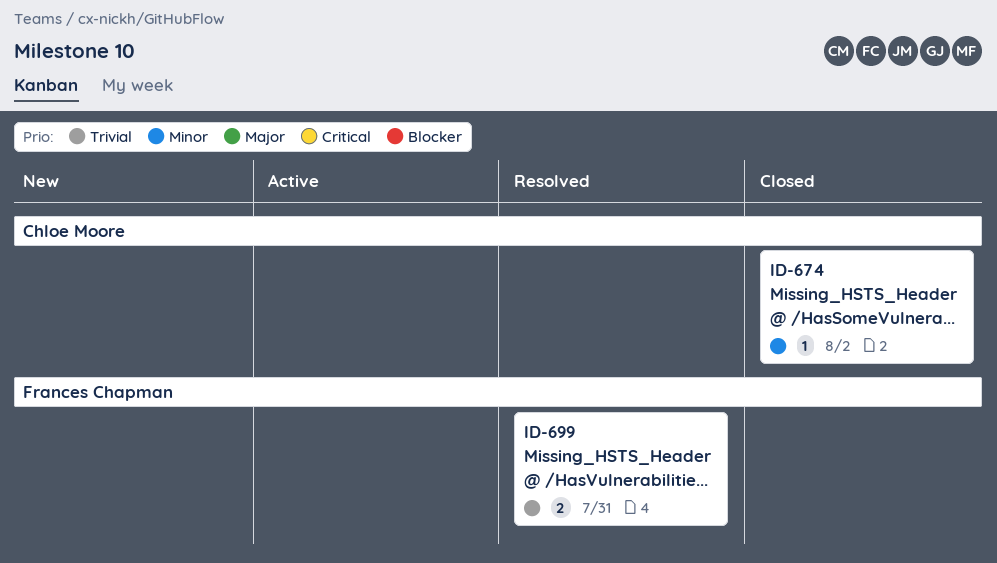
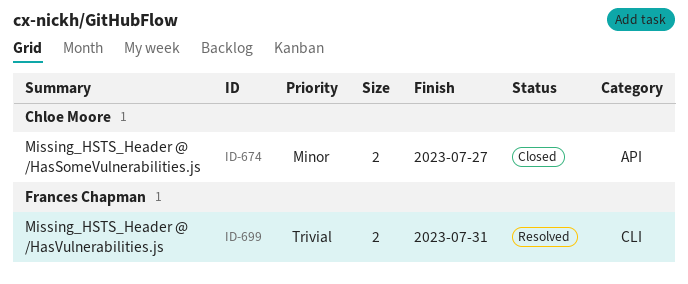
ID-674, estimate: 1 -> 2
ID-674, due: Aug 2 -> Jul 27

